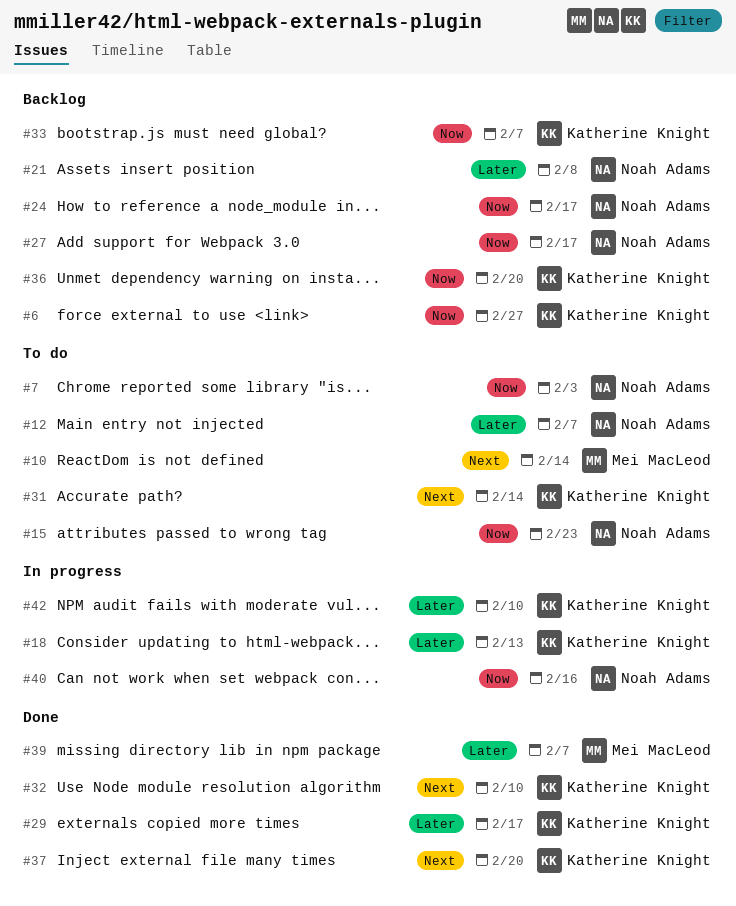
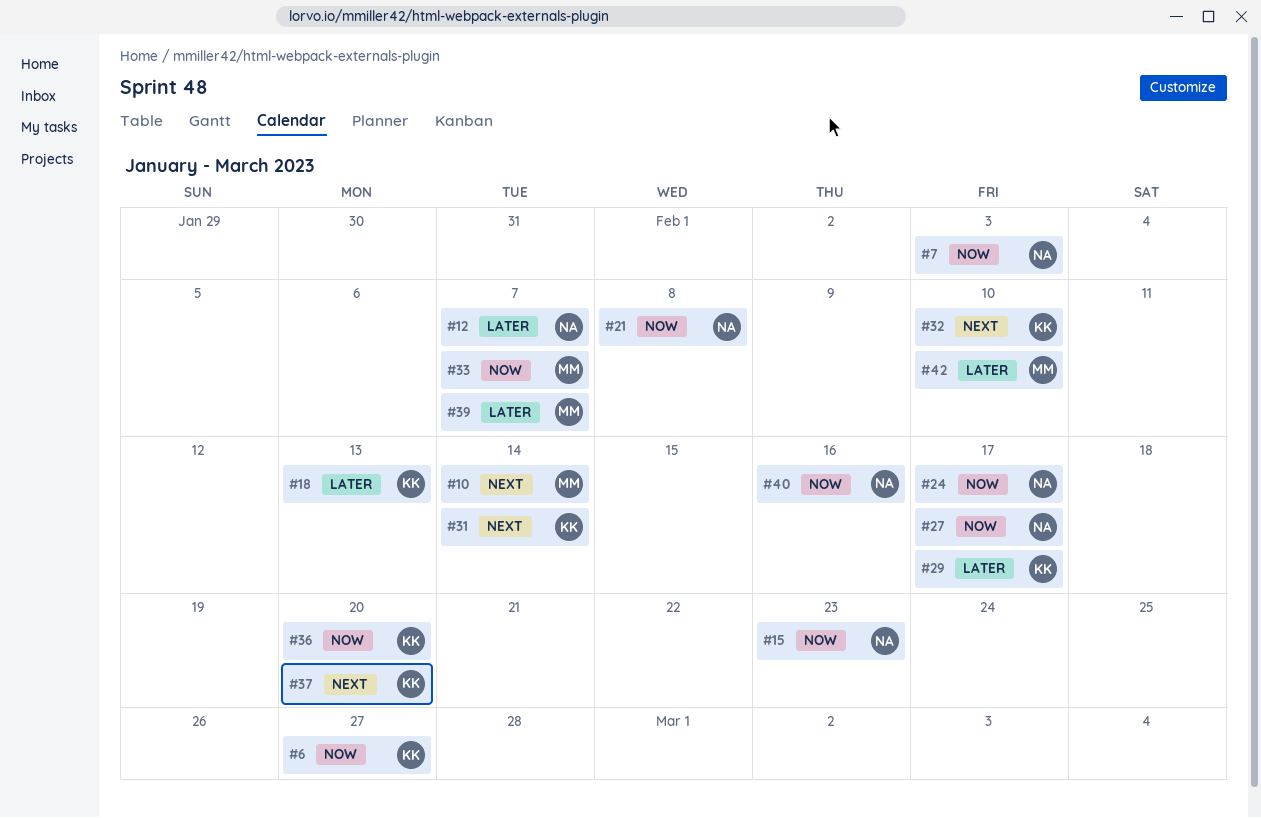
#21, priority: Later -> Now
#33, owner: Katherine Knight -> Mei MacLeod
#42, owner: Katherine Knight -> Mei MacLeod

